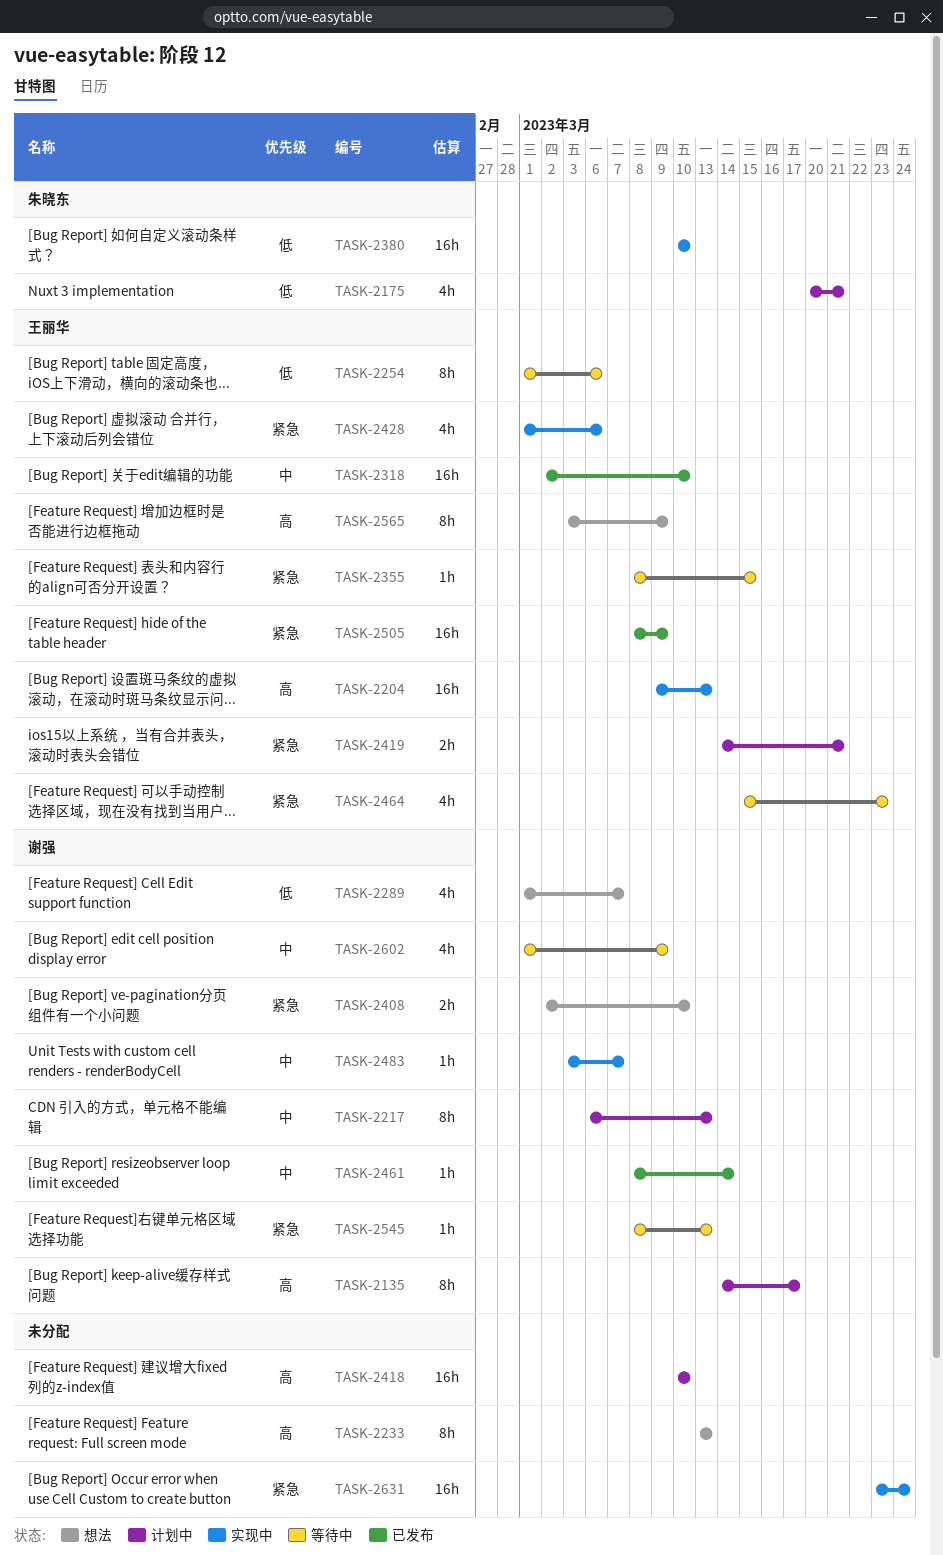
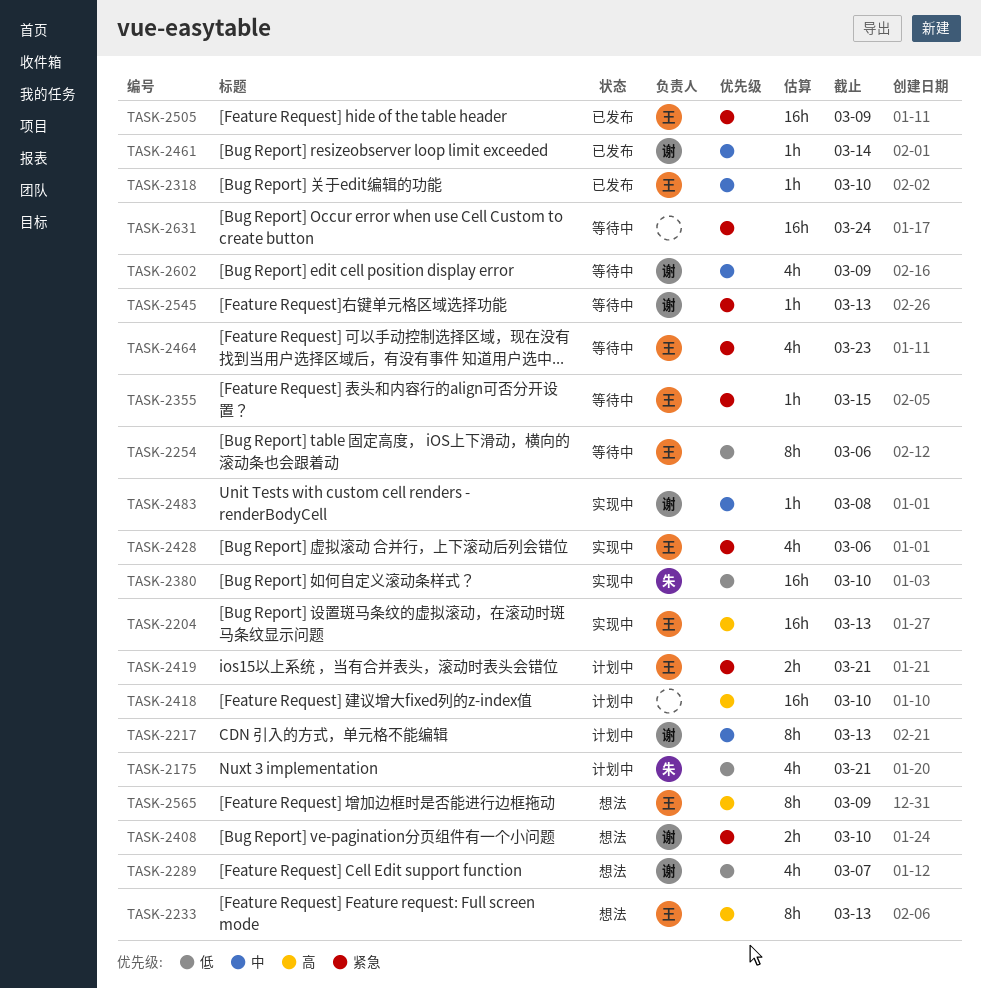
TASK-2135: present -> none
TASK-2233, owner: none -> 王丽华
TASK-2318, estimate: 16h -> 1h
TASK-2483, due: Mar 7 -> Mar 8
TASK-2631, status: 实现中 -> 等待中

